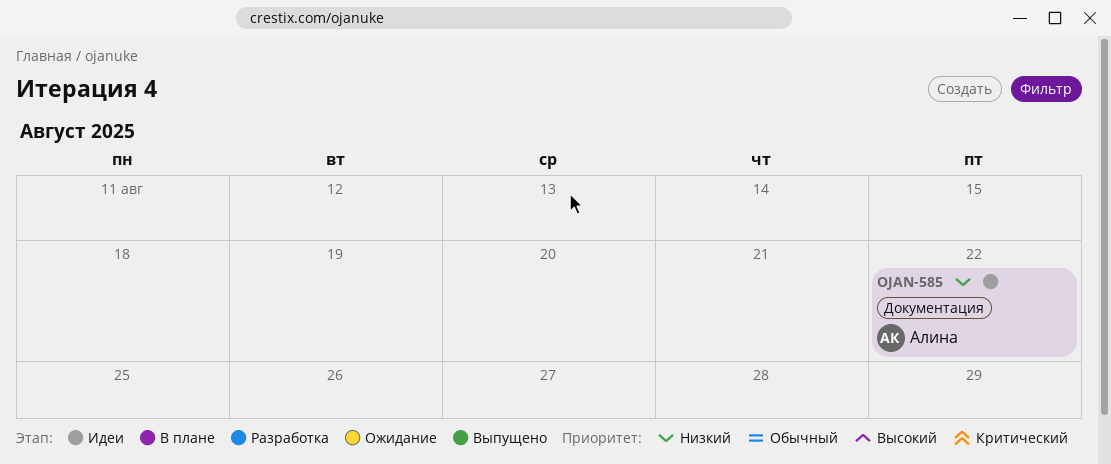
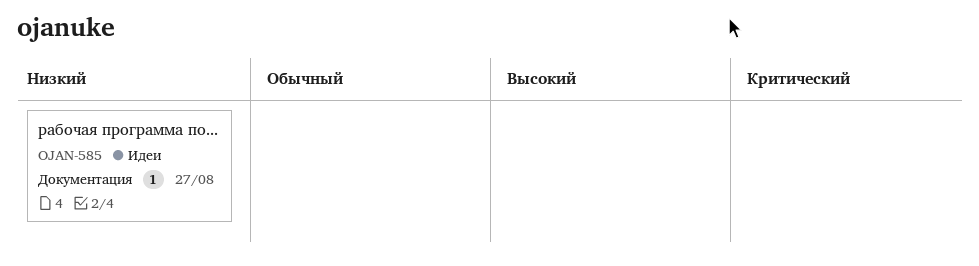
OJAN-585, due: Aug 22 -> Aug 27

